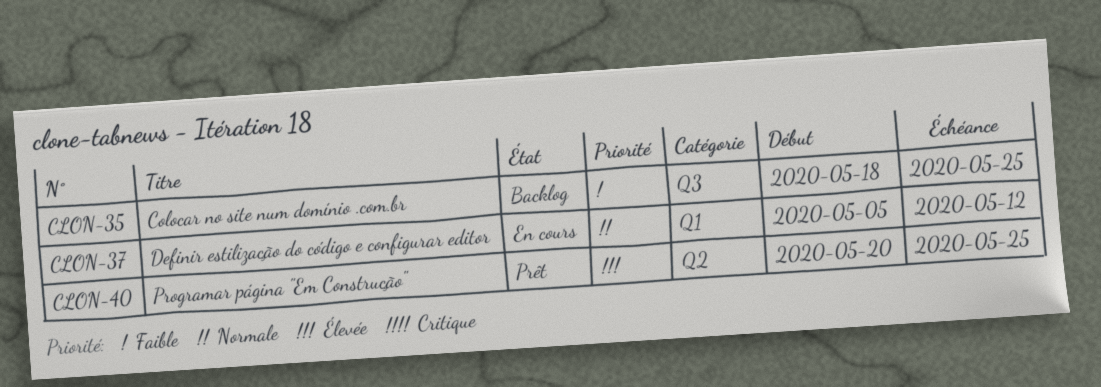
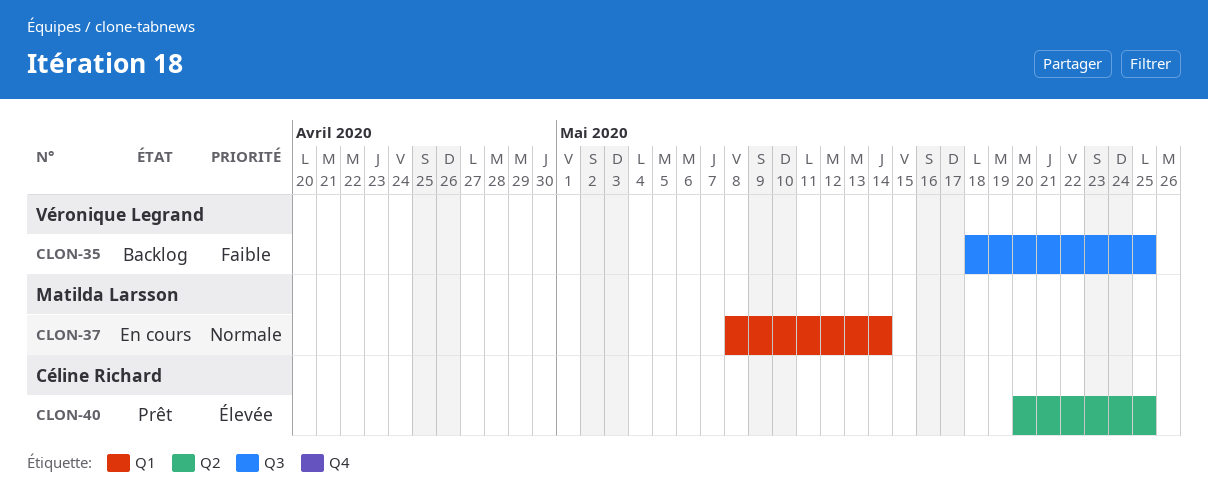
CLON-37, start: May 5 -> May 8
CLON-37, due: May 12 -> May 14

